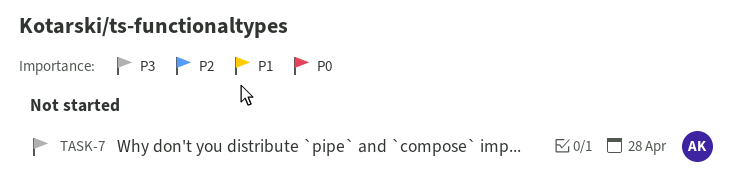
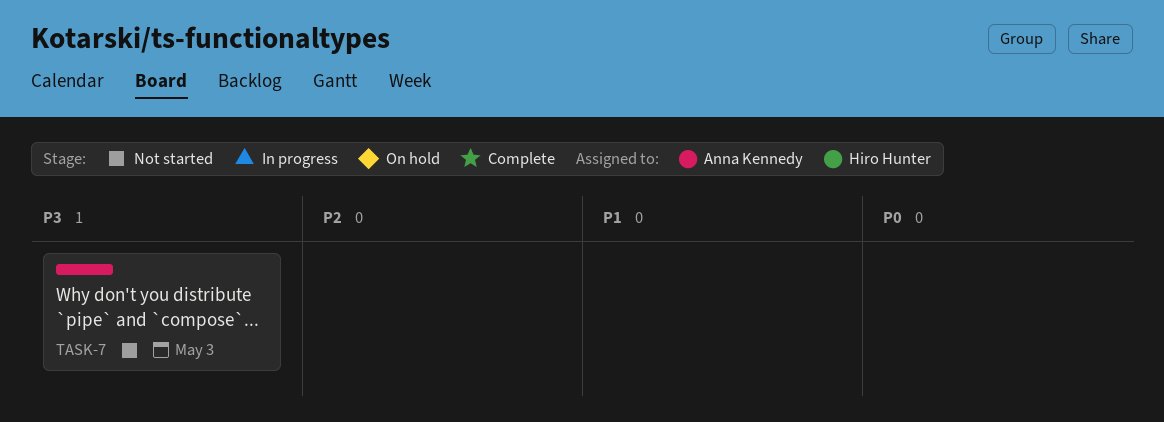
TASK-7, due: Apr 28 -> May 3

